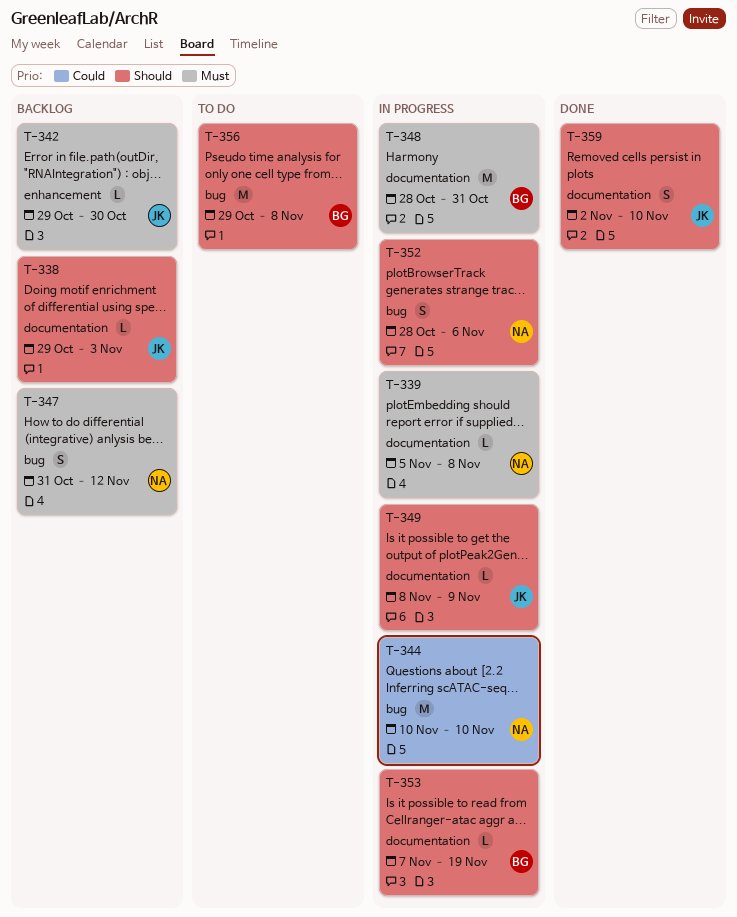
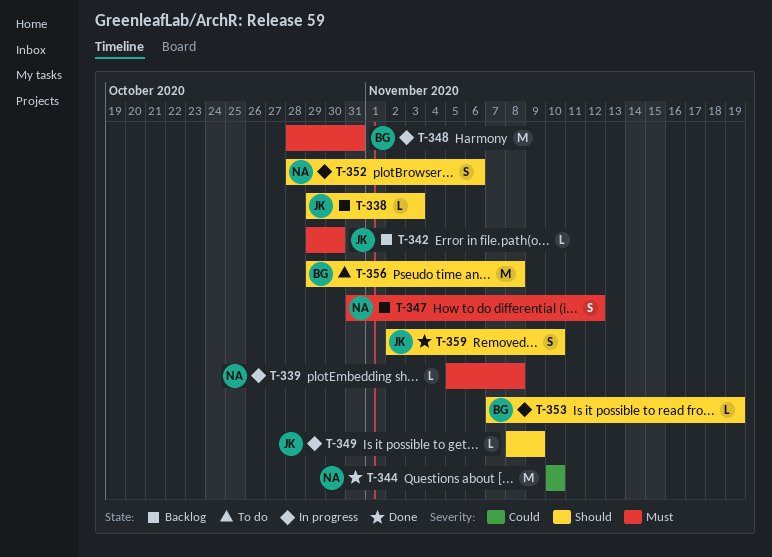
T-344, status: In progress -> Done

